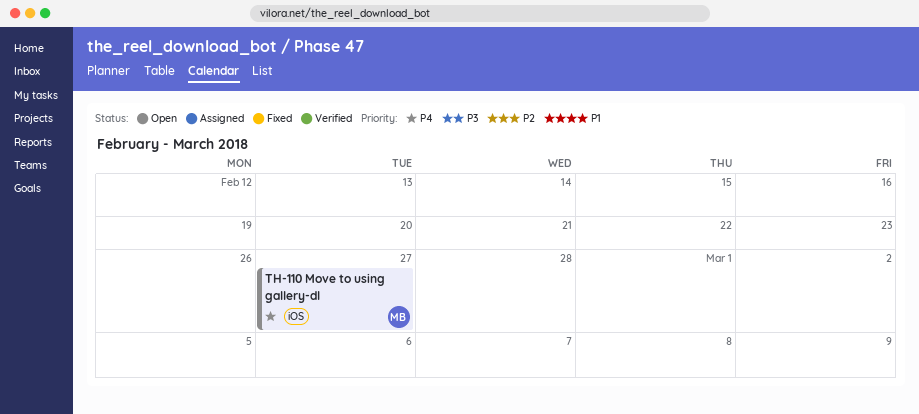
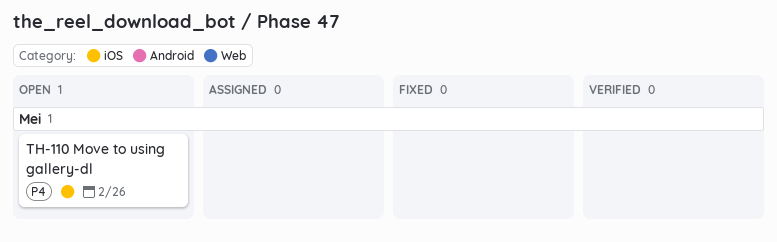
TH-110, due: Feb 27 -> Feb 26

